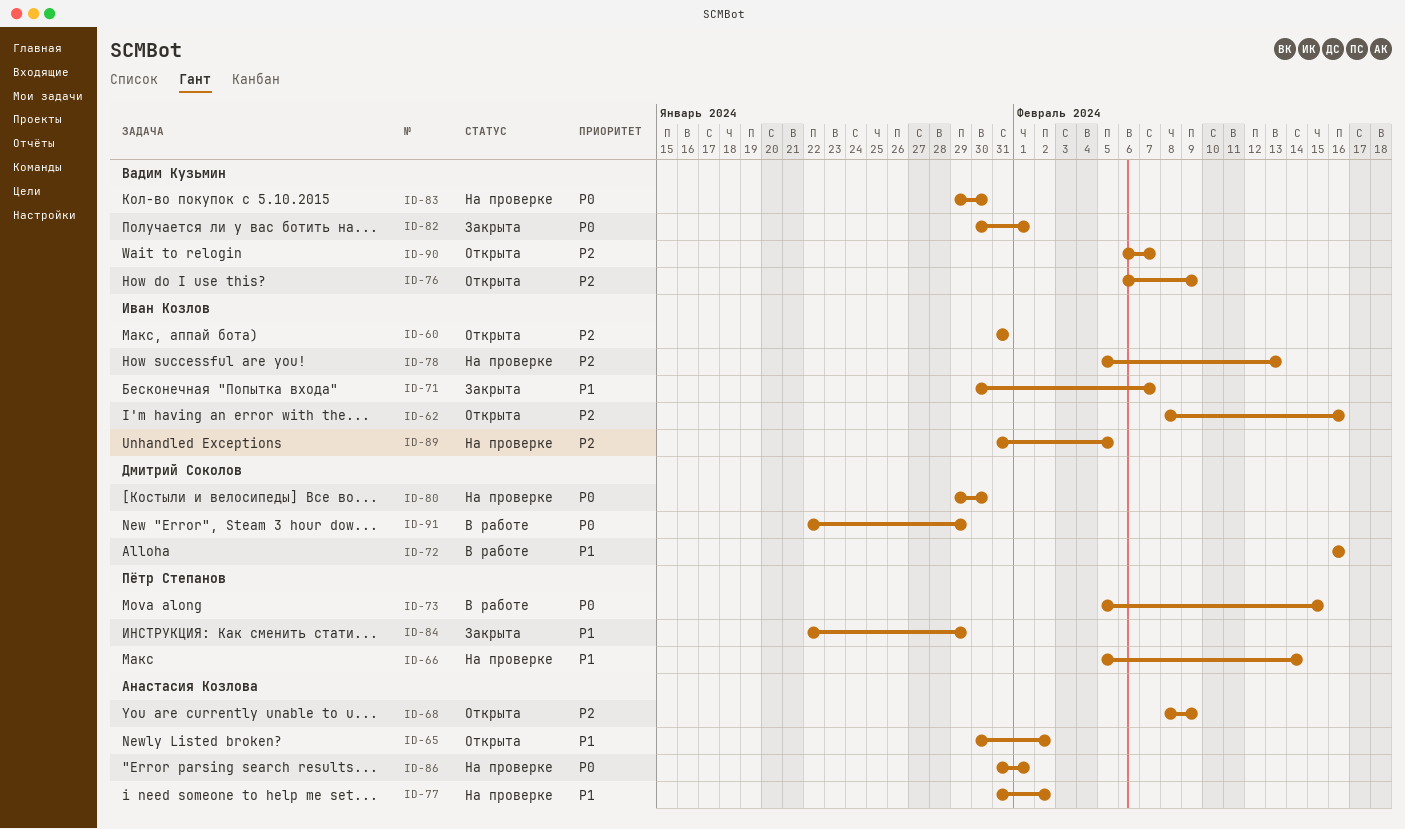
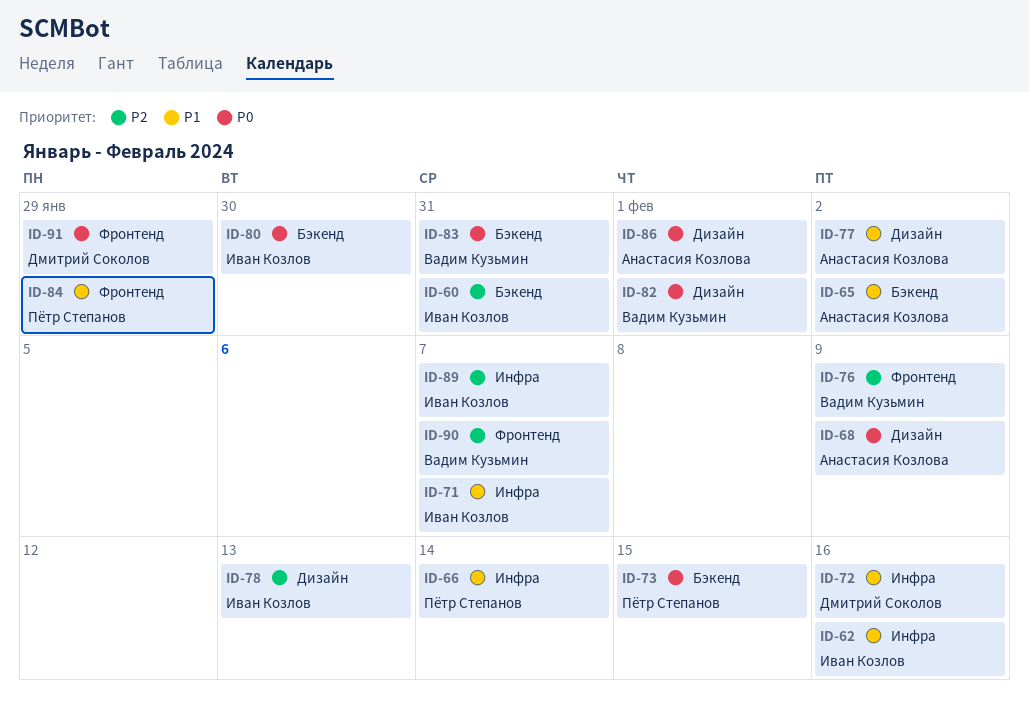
ID-62, priority: P2 -> P1
ID-68, priority: P2 -> P0
ID-80, owner: Дмитрий Соколов -> Иван Козлов
ID-83, due: Jan 30 -> Jan 31
ID-89, due: Feb 5 -> Feb 7

